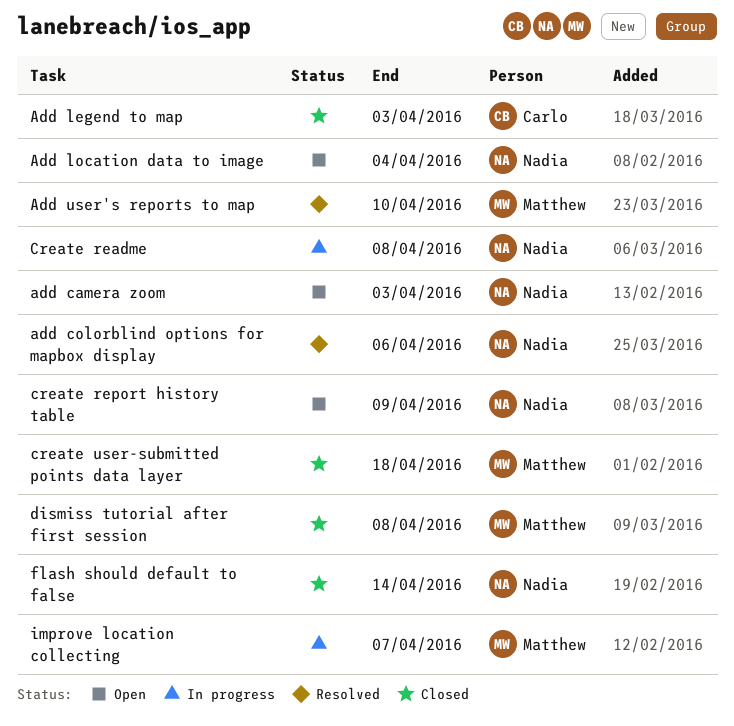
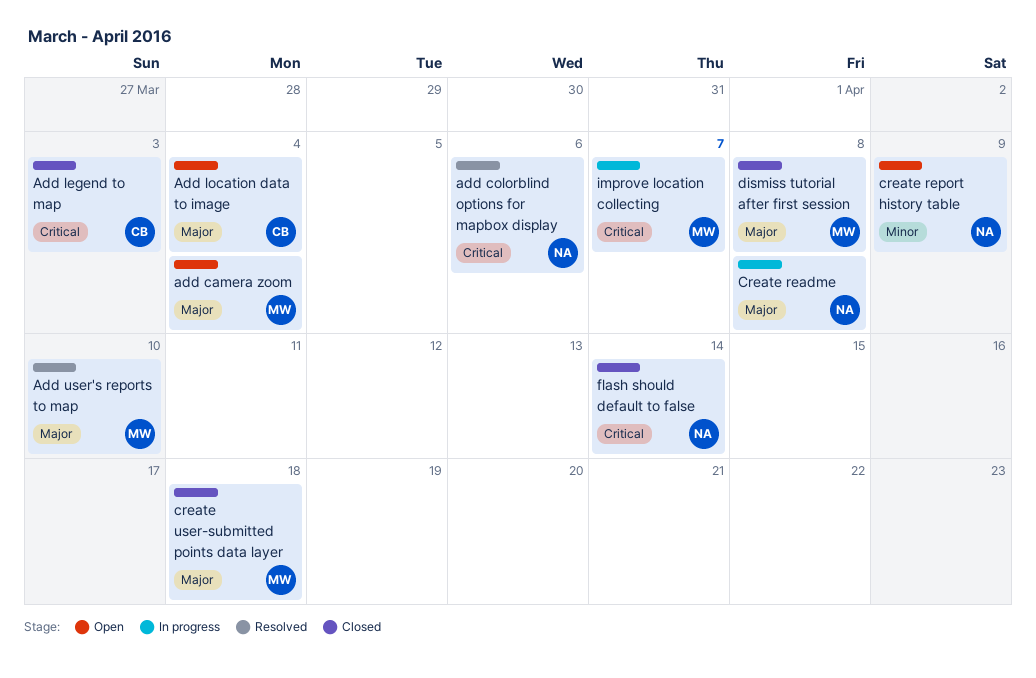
add camera zoom, owner: Nadia -> Matthew
add camera zoom, due: Apr 3 -> Apr 4
Add location data to image, owner: Nadia -> Carlo

